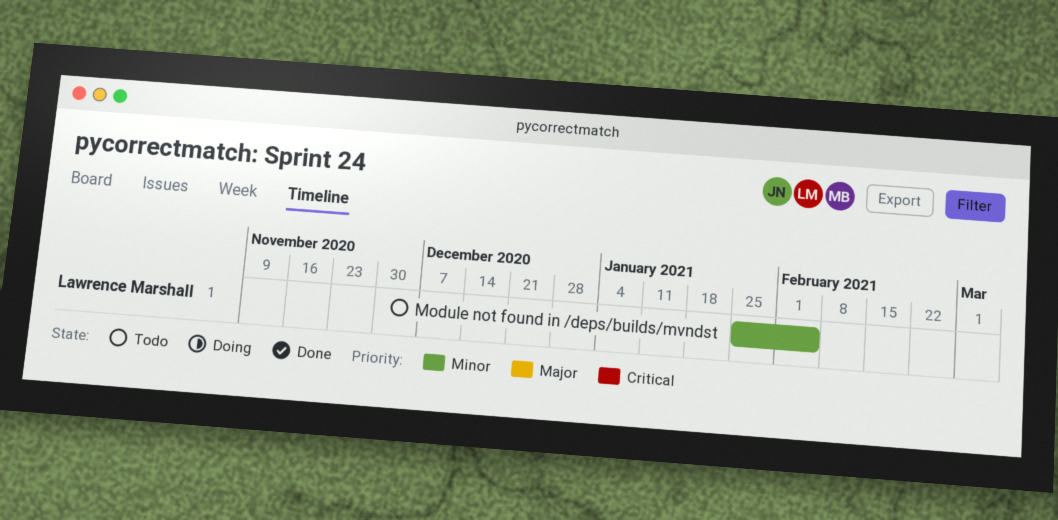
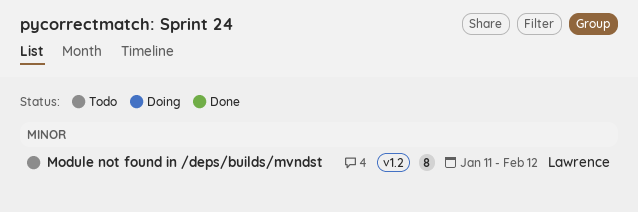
Module not found in /deps/builds/mvndst, start: Jan 25 -> Jan 11
Module not found in /deps/builds/mvndst, due: Feb 5 -> Feb 12

